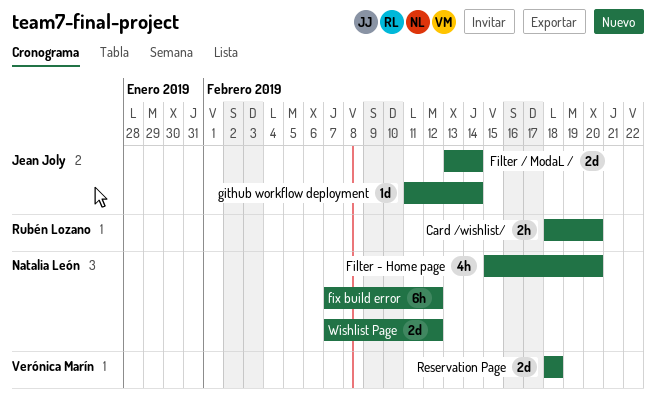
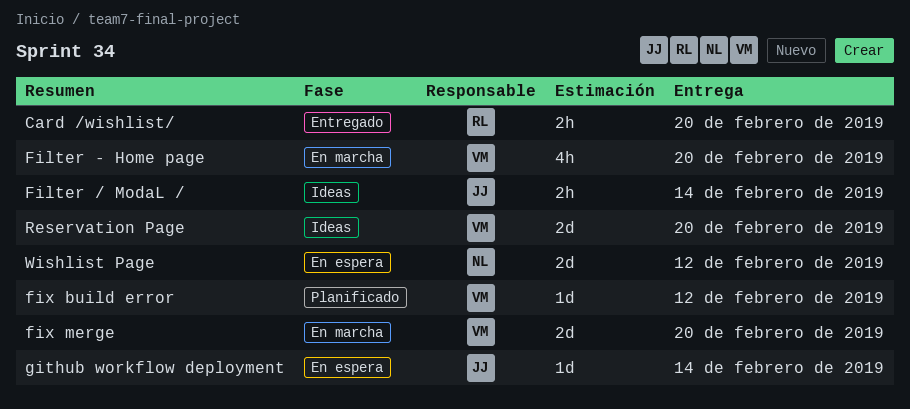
Filter - Home page, owner: Natalia León -> Verónica Marín
Filter / ModaL /, estimate: 2d -> 2h
fix build error, owner: Natalia León -> Verónica Marín
fix build error, estimate: 6h -> 1d
fix merge: none -> present
Reservation Page, due: Feb 18 -> Feb 20

